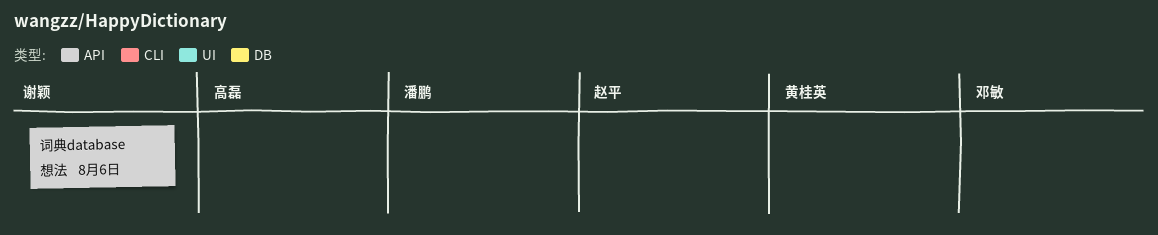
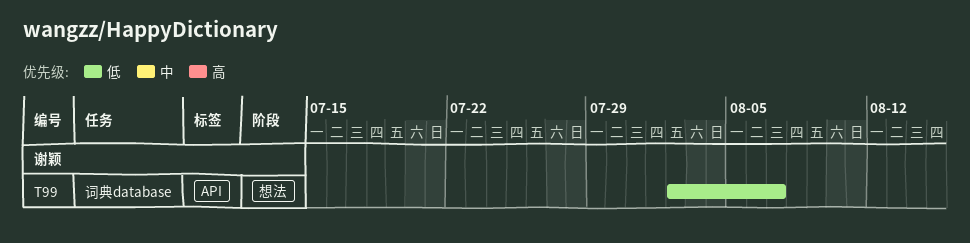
词典database, due: Aug 6 -> Aug 7

